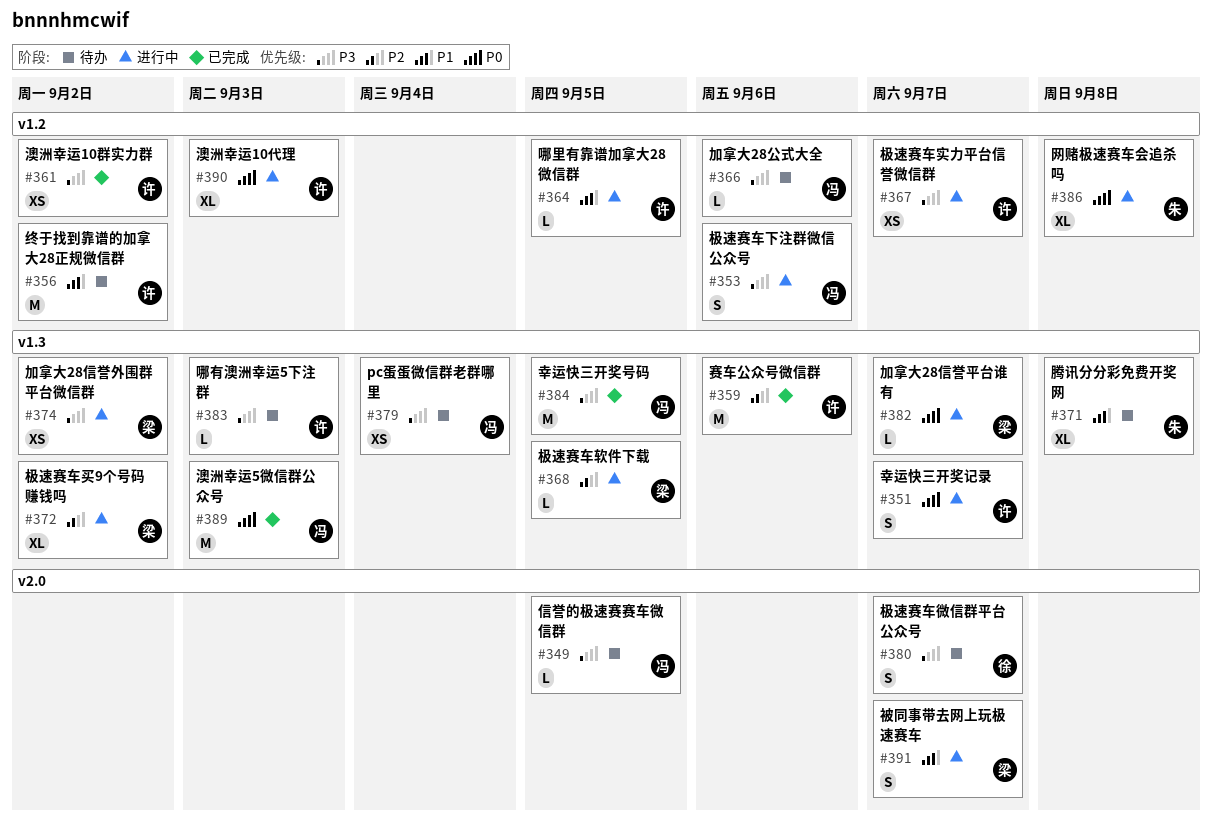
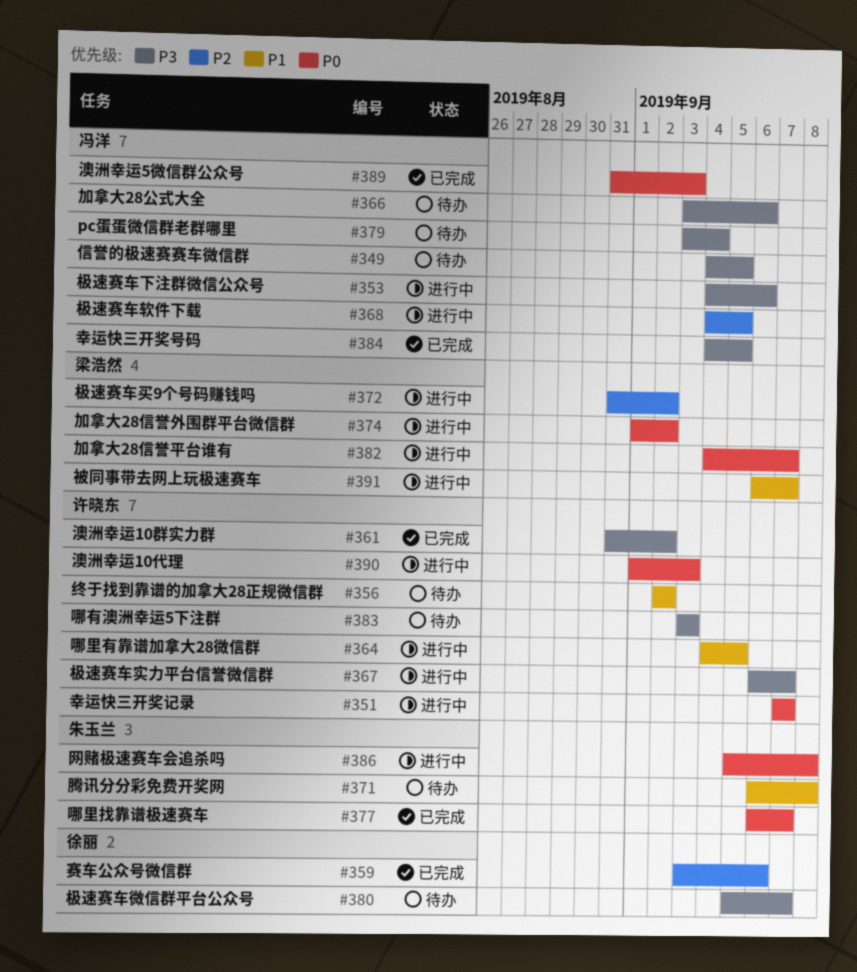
#359, owner: 许晓东 -> 徐丽
#368, owner: 梁浩然 -> 冯洋
#374, priority: P3 -> P0
#377: none -> present

